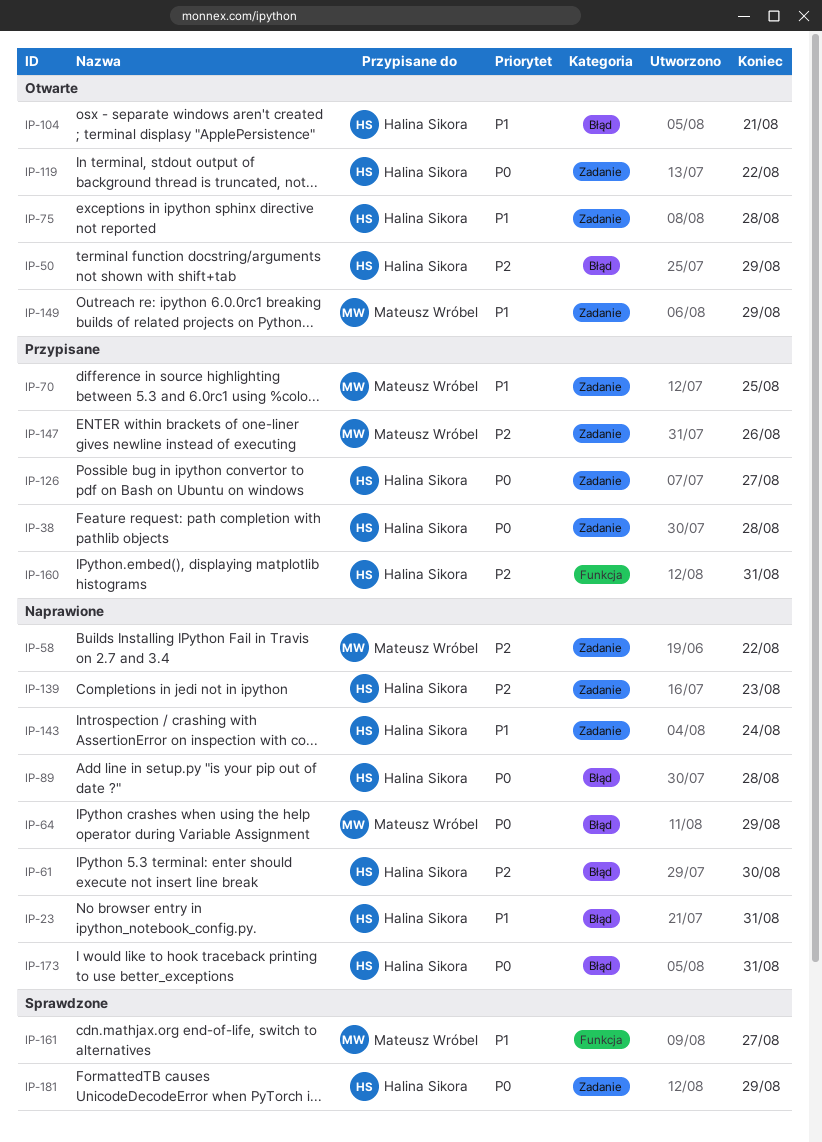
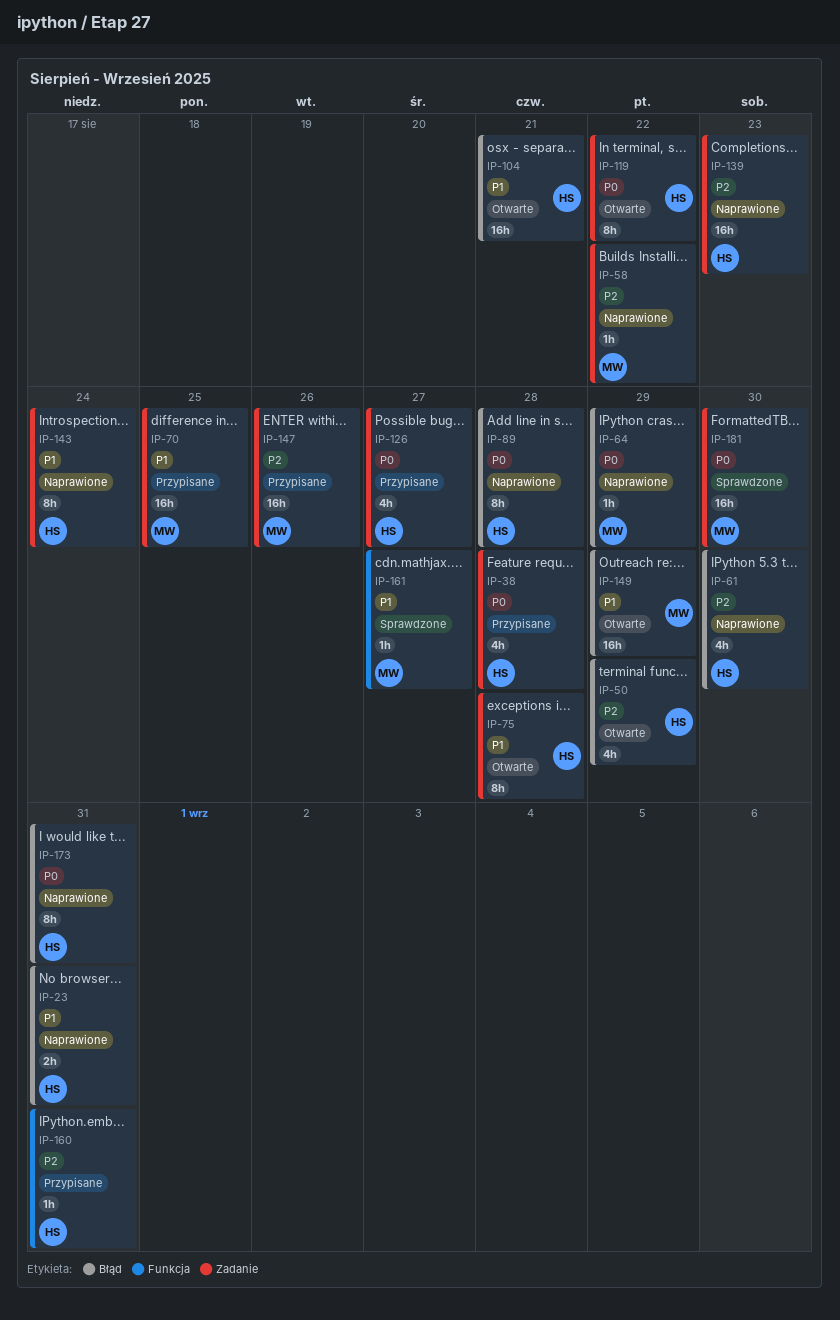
IP-149, label: Zadanie -> Błąd
IP-181, owner: Halina Sikora -> Mateusz Wróbel
IP-181, due: Aug 29 -> Aug 30

